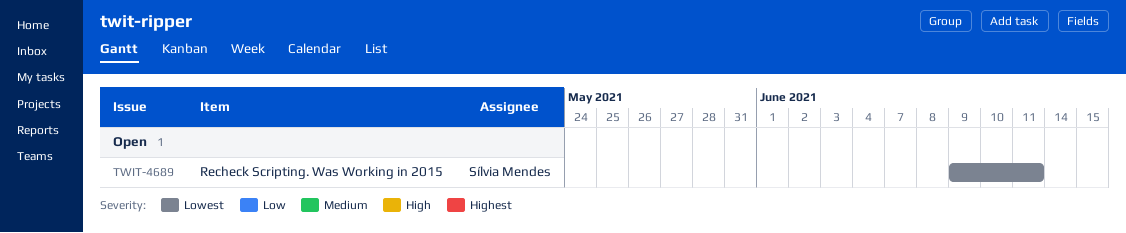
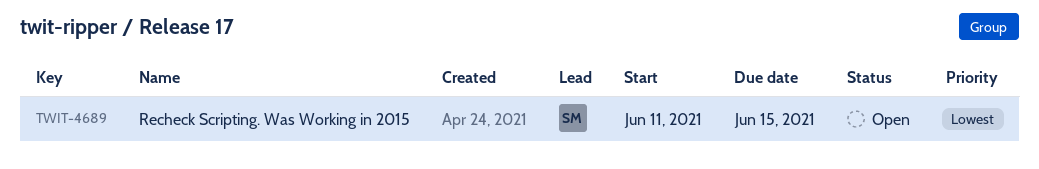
TWIT-4689, start: Jun 9 -> Jun 11
TWIT-4689, due: Jun 11 -> Jun 15

